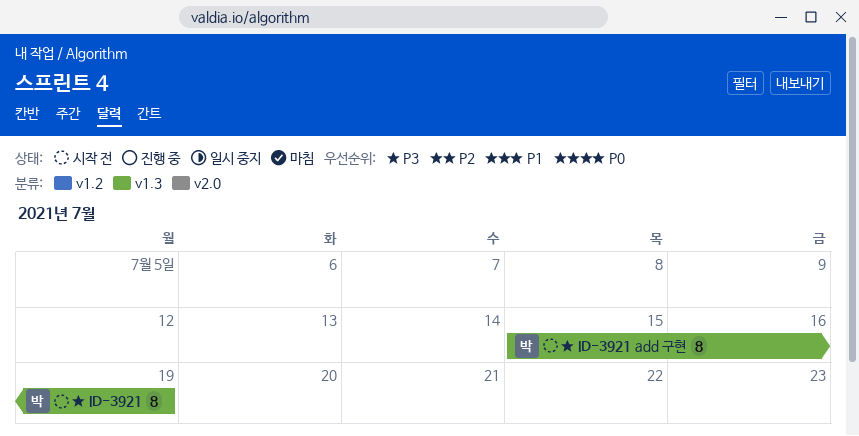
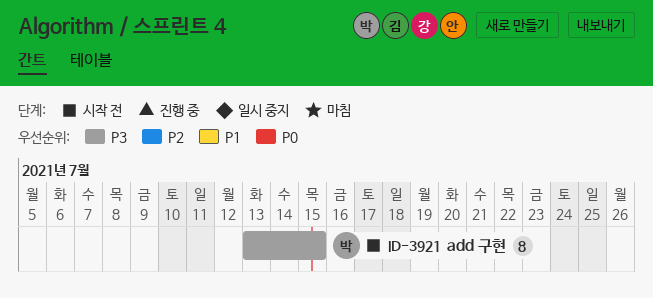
ID-3921, start: Jul 15 -> Jul 13
ID-3921, due: Jul 19 -> Jul 15

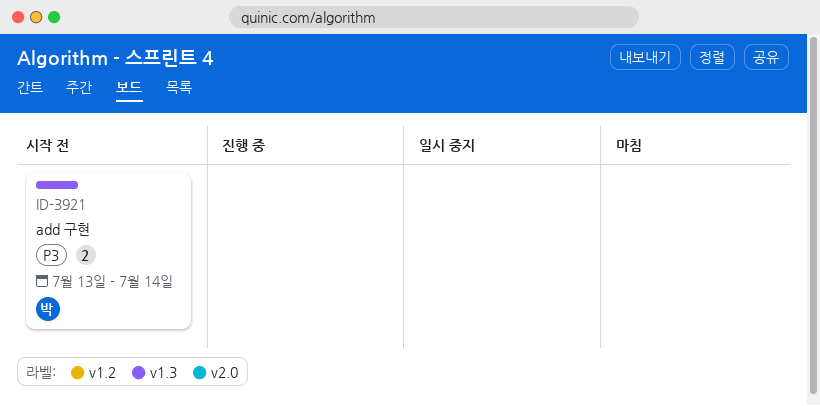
ID-3921, estimate: 8 -> 2
ID-3921, due: Jul 15 -> Jul 14

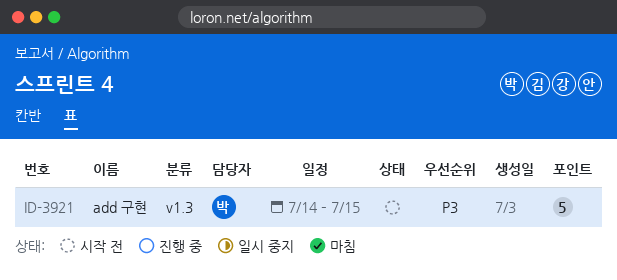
ID-3921, estimate: 2 -> 5
ID-3921, start: Jul 13 -> Jul 14
ID-3921, due: Jul 14 -> Jul 15

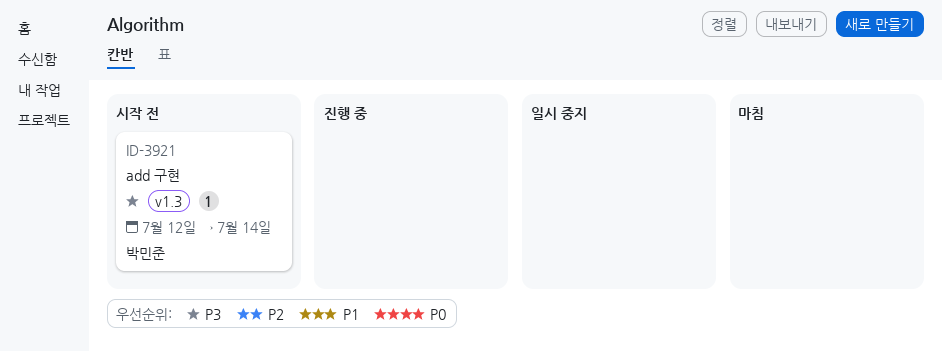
ID-3921, estimate: 5 -> 1
ID-3921, start: Jul 14 -> Jul 12
ID-3921, due: Jul 15 -> Jul 14

